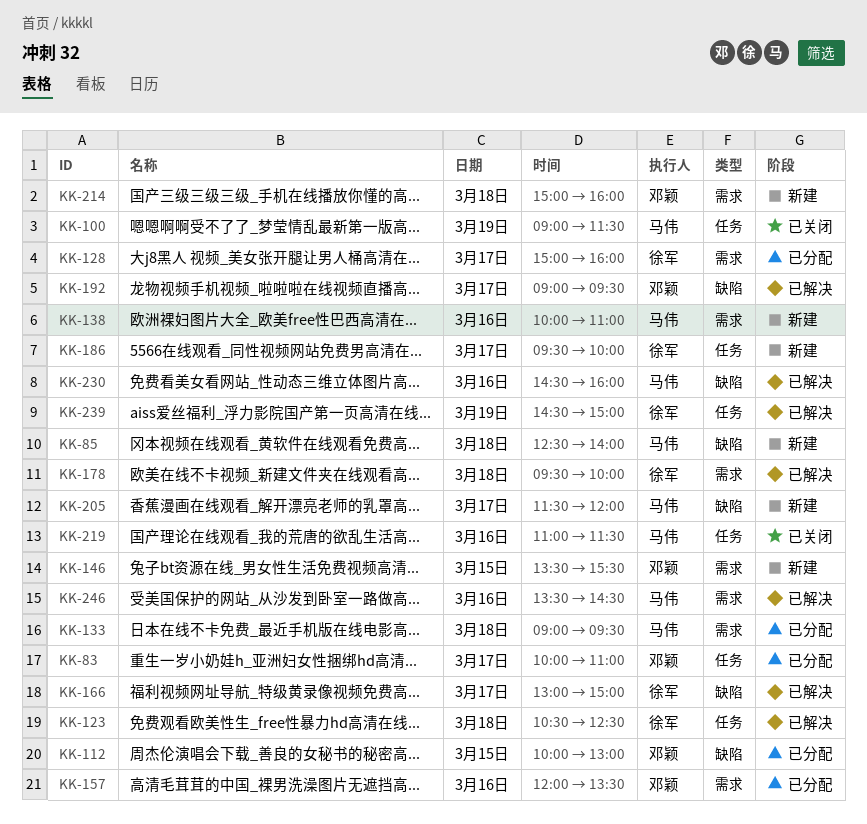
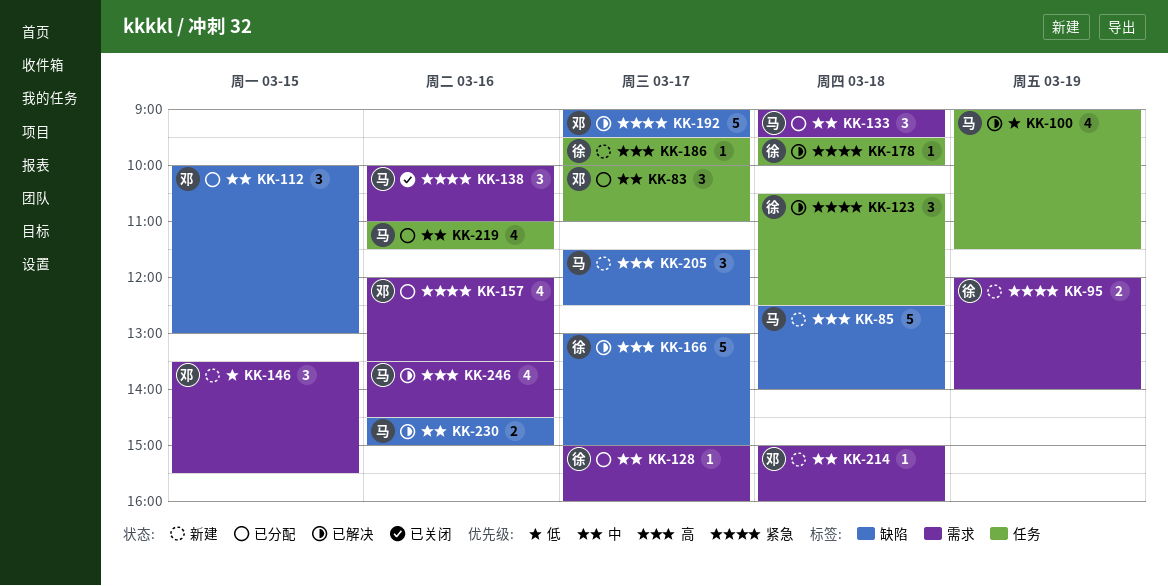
KK-95: none -> present
KK-100, status: 已关闭 -> 已解决
KK-138, status: 新建 -> 已关闭
KK-178, label: 需求 -> 任务
KK-205, ends: 12:00 -> 12:30
KK-219, status: 已关闭 -> 已分配
KK-230, ends: 16:00 -> 15:00
KK-239: present -> none

